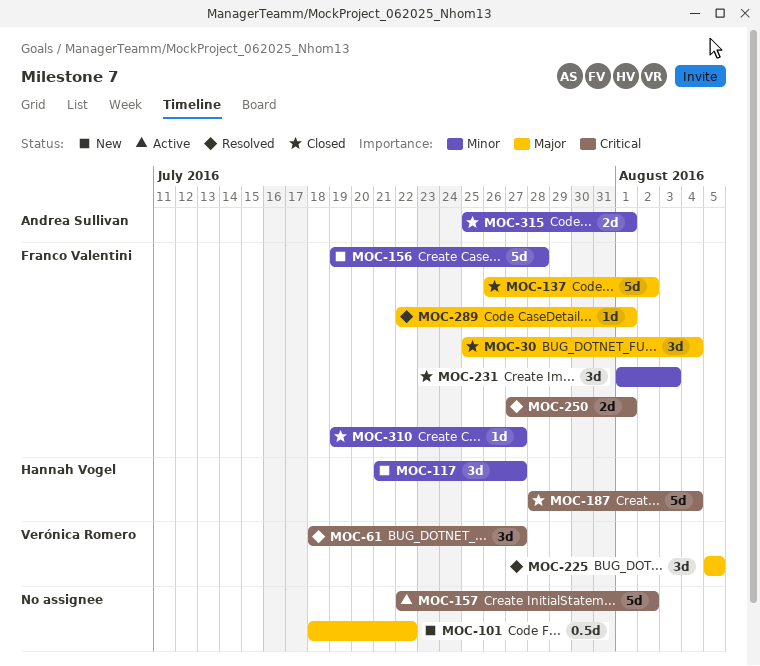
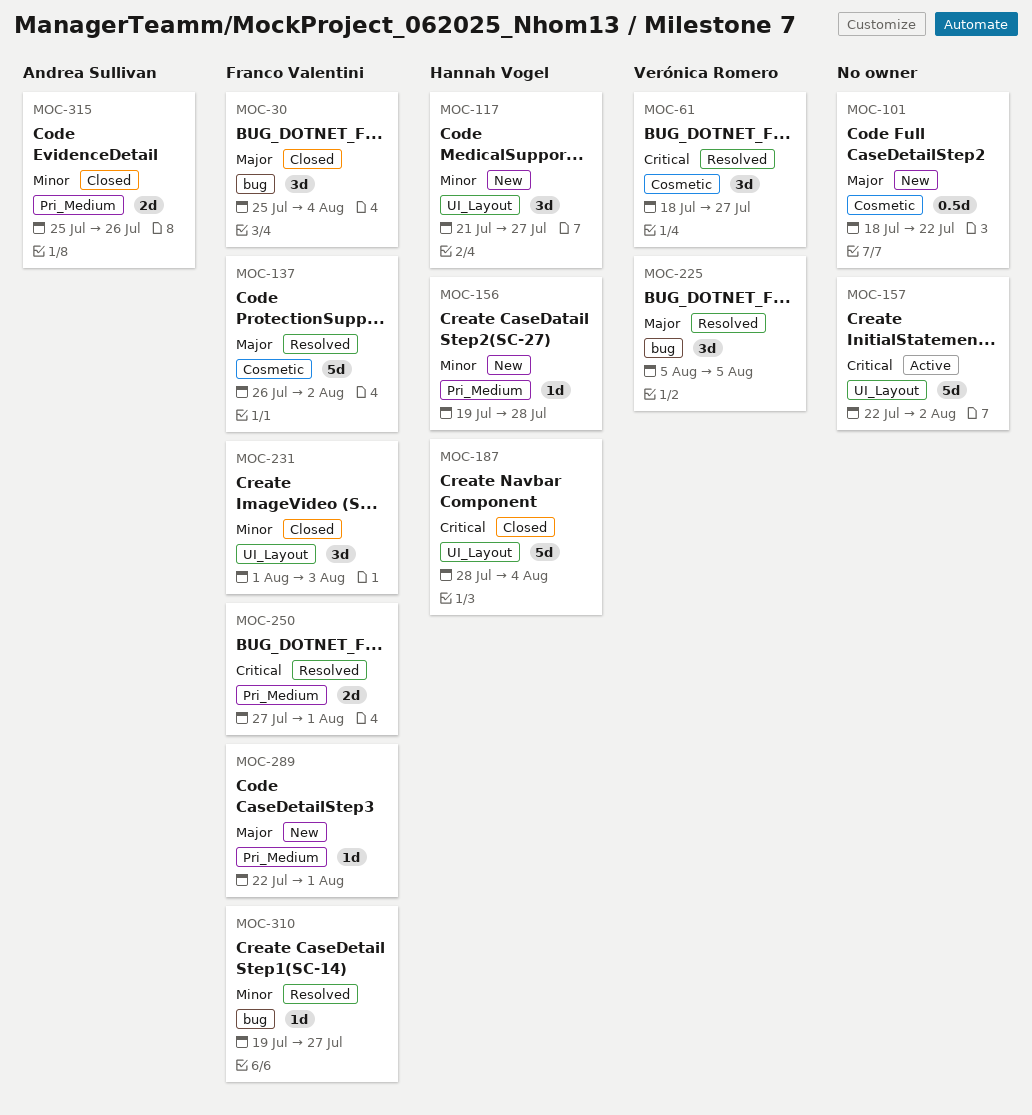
MOC-137, status: Closed -> Resolved
MOC-156, owner: Franco Valentini -> Hannah Vogel
MOC-156, estimate: 5d -> 1d
MOC-289, status: Resolved -> New
MOC-310, status: Closed -> Resolved
MOC-315, due: Aug 1 -> Jul 26

